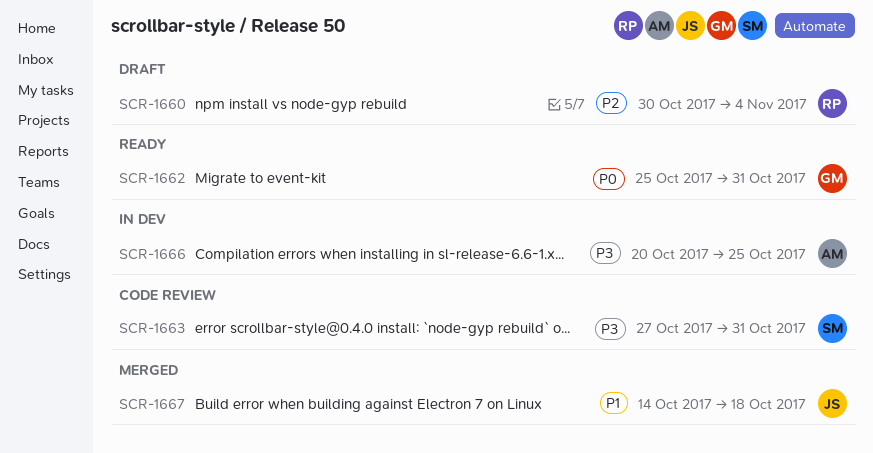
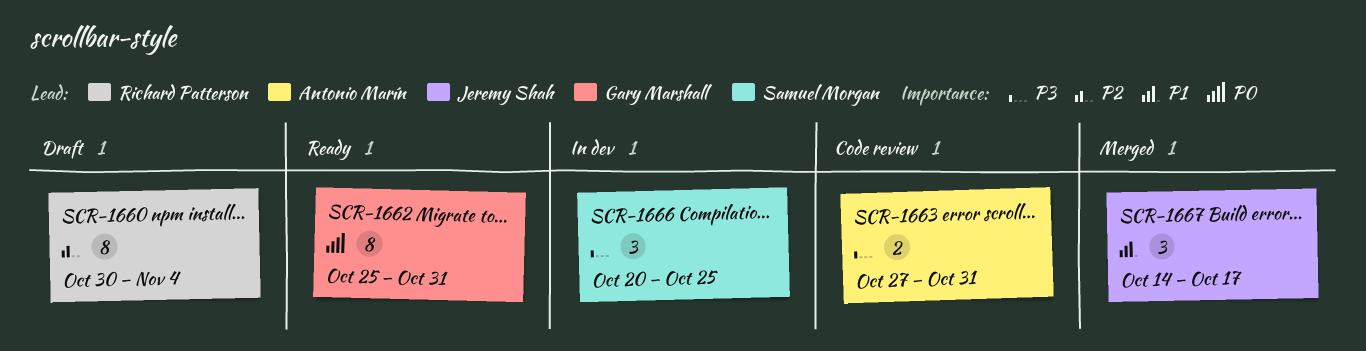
SCR-1663, owner: Samuel Morgan -> Antonio Marín
SCR-1666, owner: Antonio Marín -> Samuel Morgan
SCR-1667, due: Oct 18 -> Oct 17

